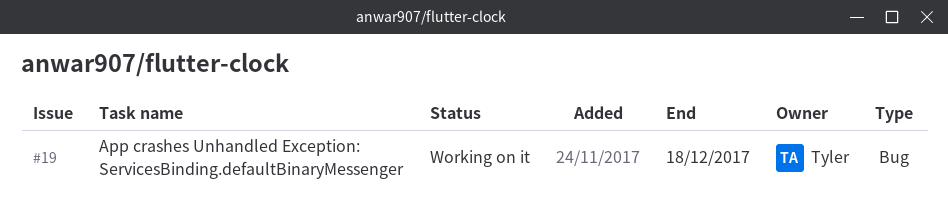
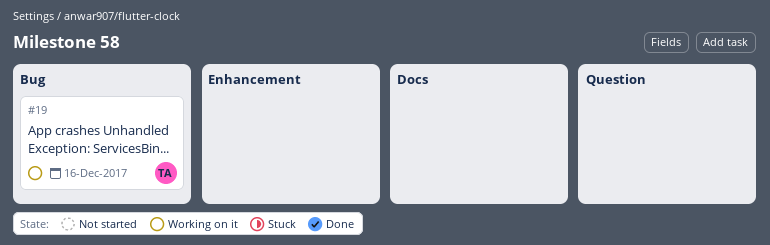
#19, due: Dec 18 -> Dec 16

